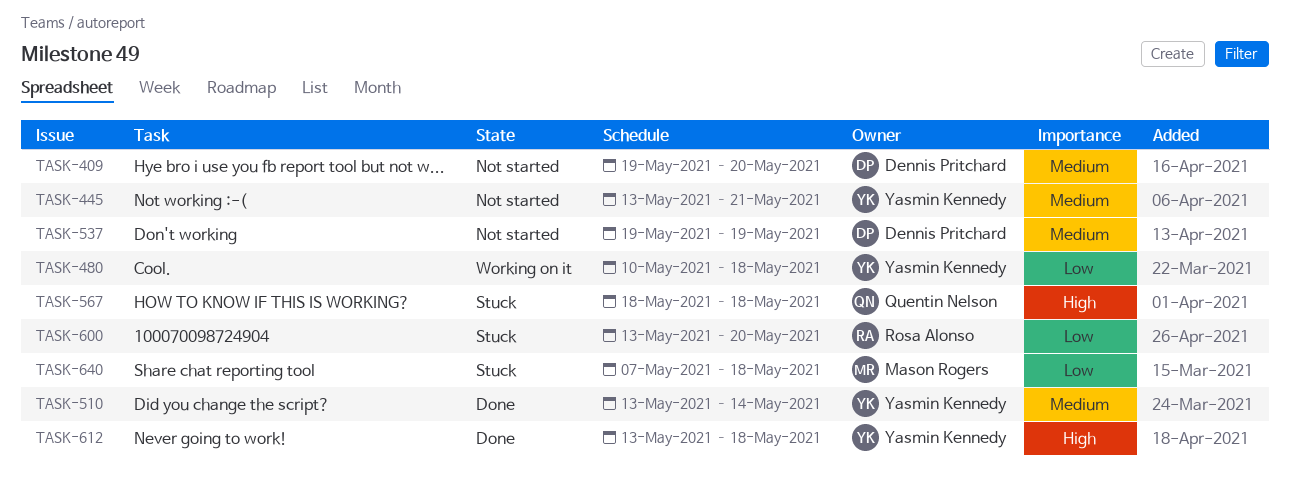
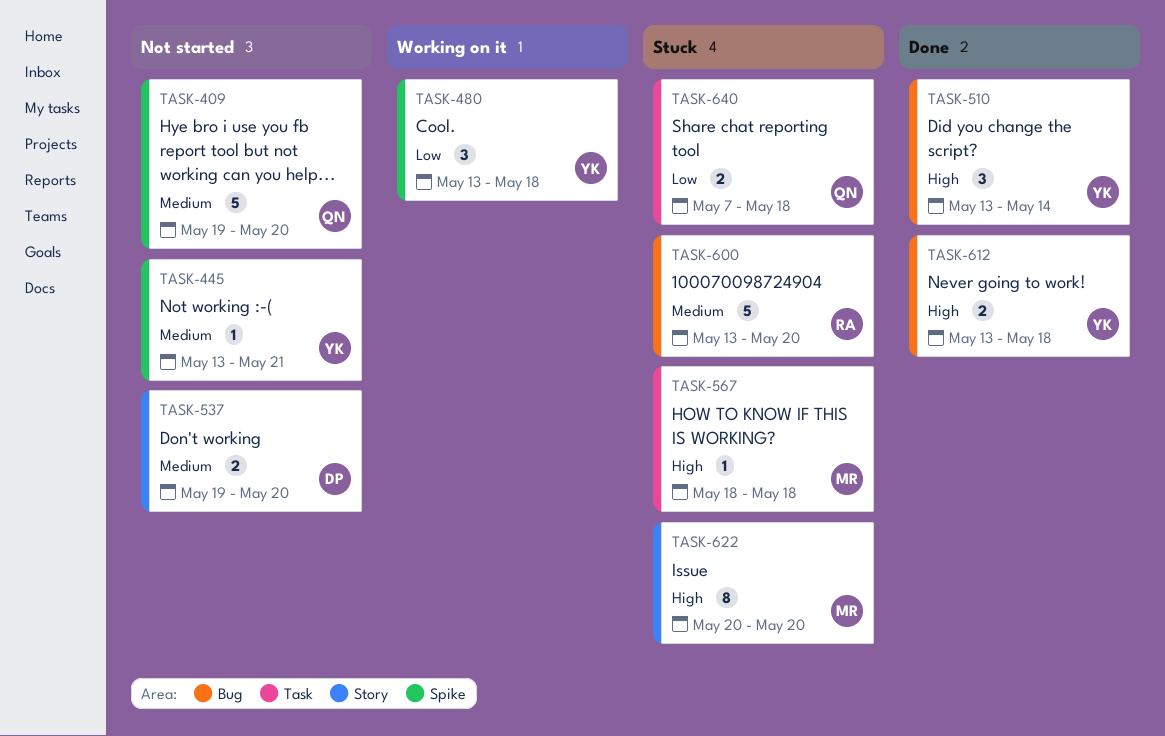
TASK-409, owner: Dennis Pritchard -> Quentin Nelson
TASK-480, start: May 10 -> May 13
TASK-510, priority: Medium -> High
TASK-537, due: May 19 -> May 20
TASK-567, owner: Quentin Nelson -> Mason Rogers
TASK-600, priority: Low -> Medium
TASK-622: none -> present
TASK-640, owner: Mason Rogers -> Quentin Nelson

